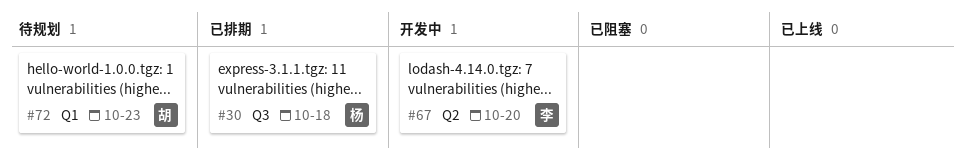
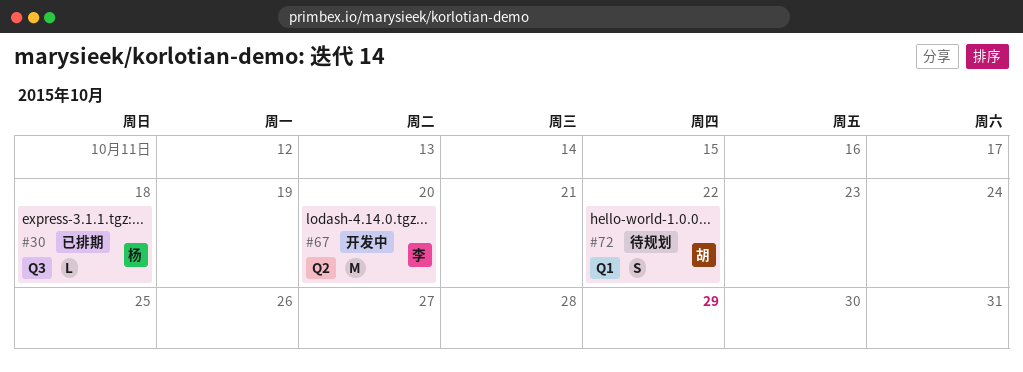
#72, due: Oct 23 -> Oct 22

